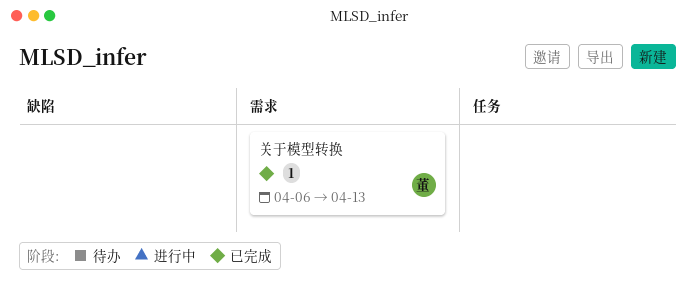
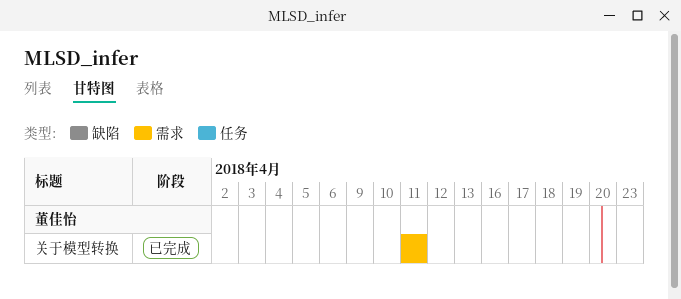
关于模型转换, start: Apr 6 -> Apr 11
关于模型转换, due: Apr 13 -> Apr 11

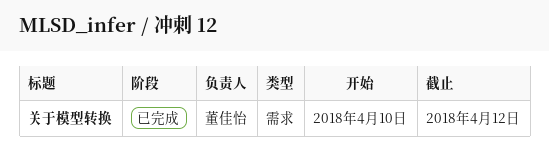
关于模型转换, start: Apr 11 -> Apr 10
关于模型转换, due: Apr 11 -> Apr 12

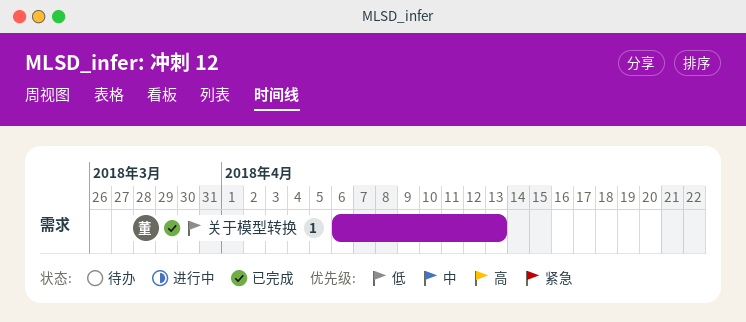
关于模型转换, start: Apr 10 -> Apr 6
关于模型转换, due: Apr 12 -> Apr 13

